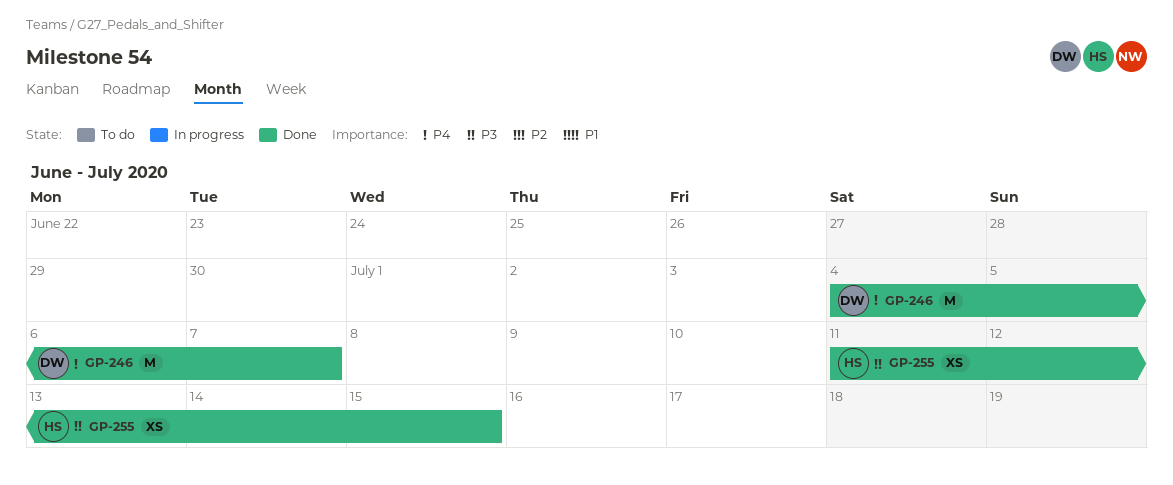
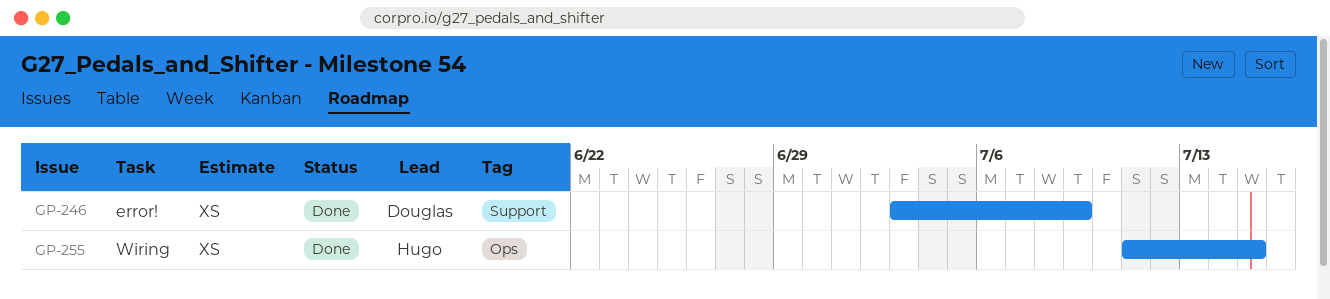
GP-246, estimate: M -> XS
GP-246, start: Jul 4 -> Jul 3
GP-246, due: Jul 7 -> Jul 9

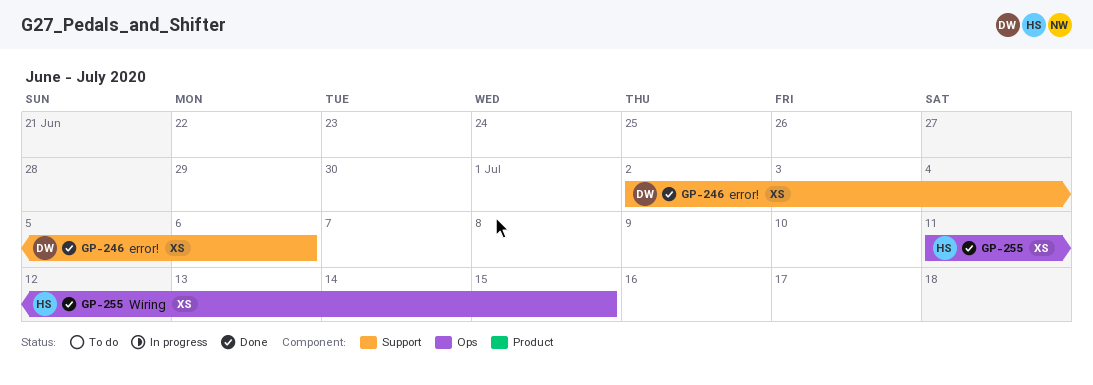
GP-246, start: Jul 3 -> Jul 2
GP-246, due: Jul 9 -> Jul 6

